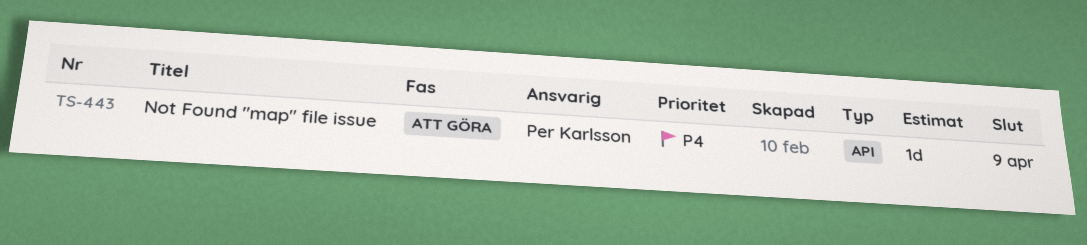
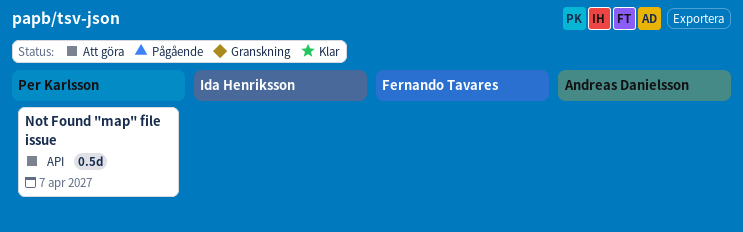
Not Found "map" file issue, estimate: 1d -> 0.5d
Not Found "map" file issue, due: Apr 9 -> Apr 7

